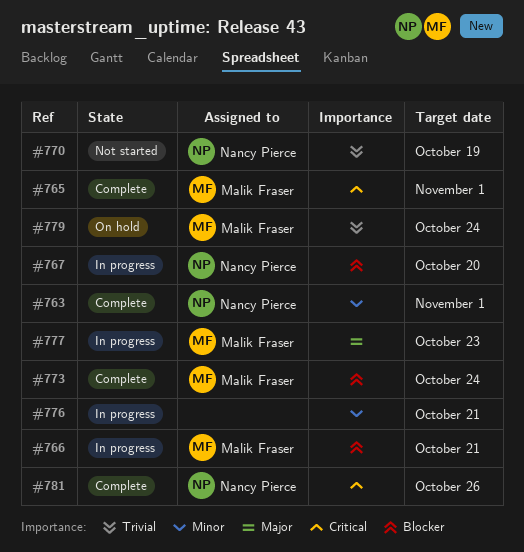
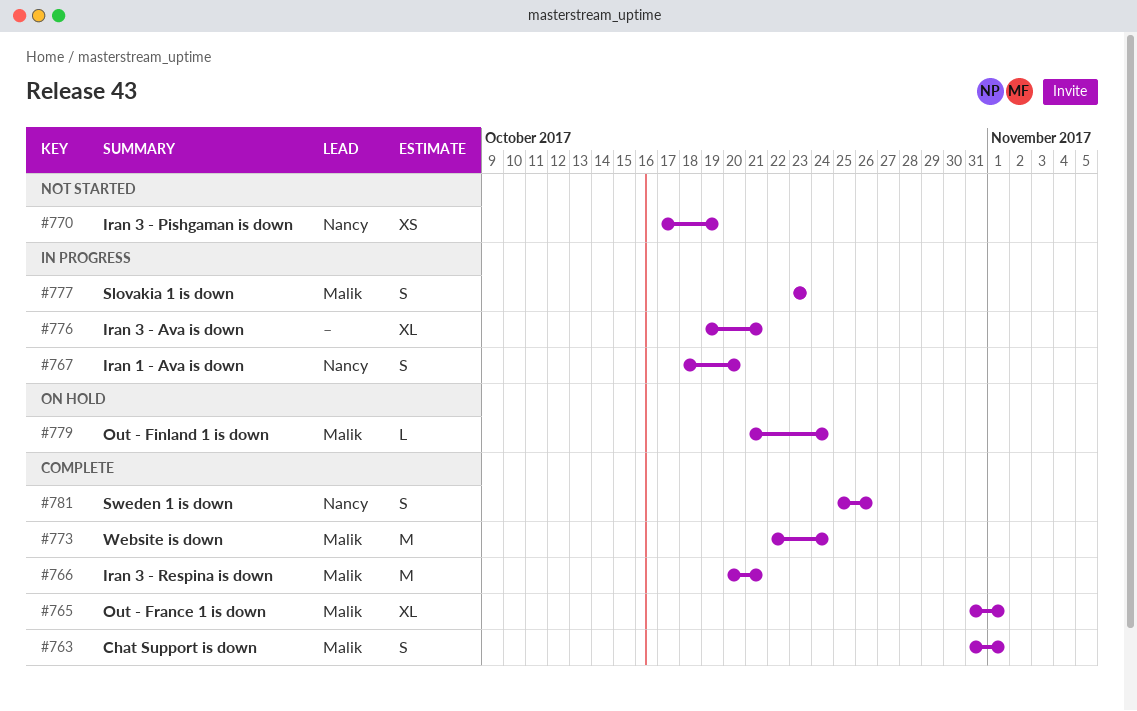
#763, owner: Nancy Pierce -> Malik Fraser
#766, status: In progress -> Complete

